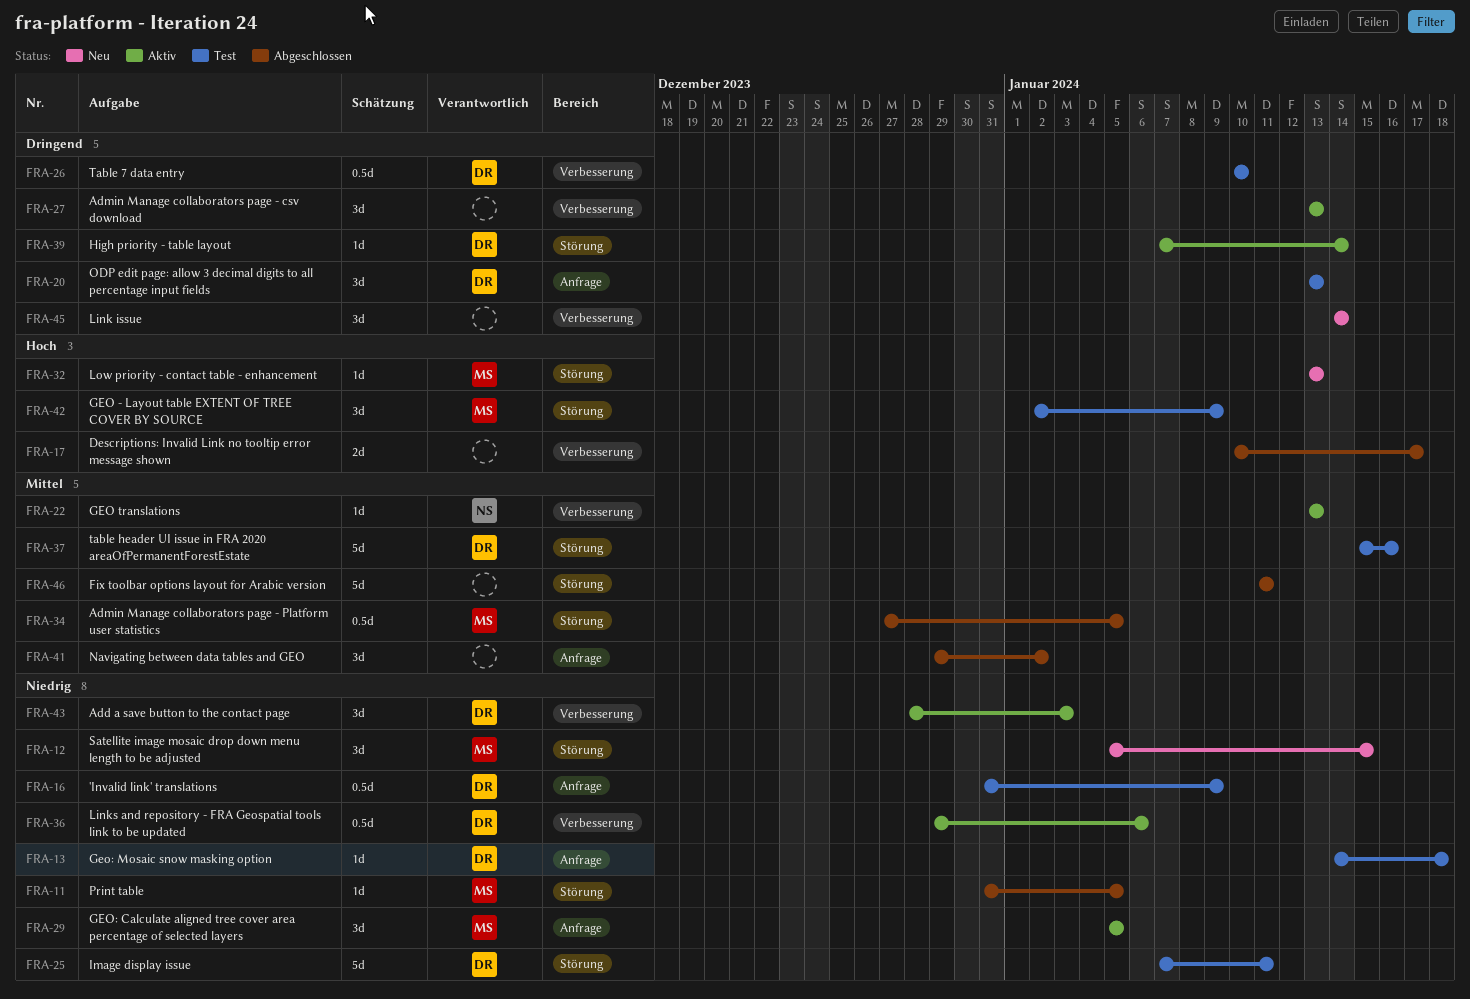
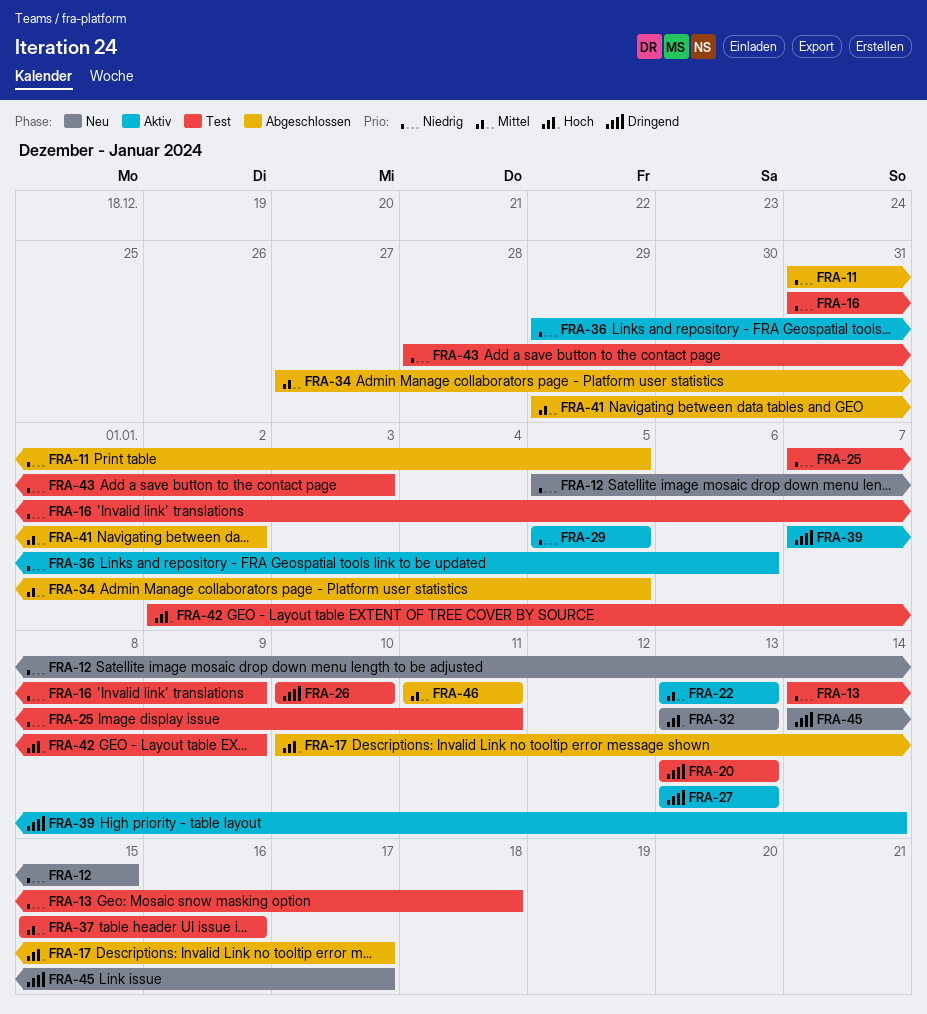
FRA-43, status: Aktiv -> Test
FRA-45, due: Jan 14 -> Jan 17

